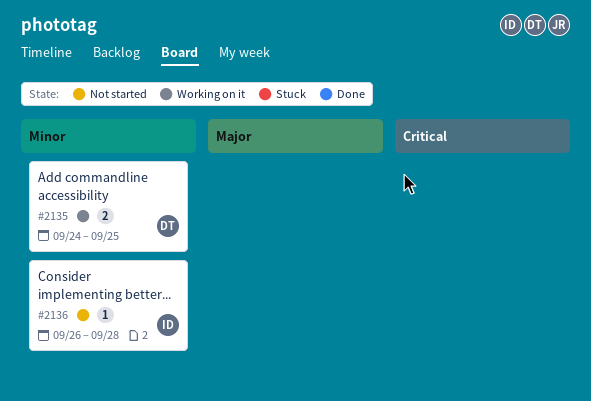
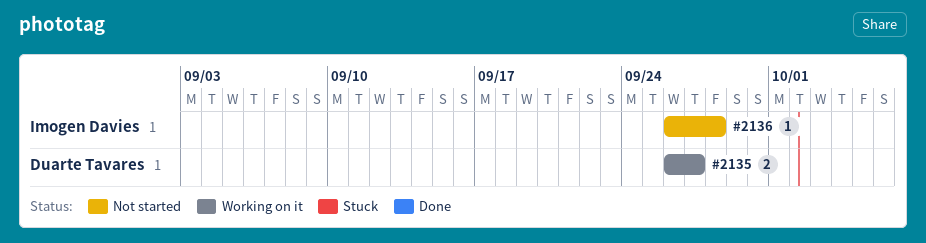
#2135, start: Sep 24 -> Sep 26
#2135, due: Sep 25 -> Sep 27

